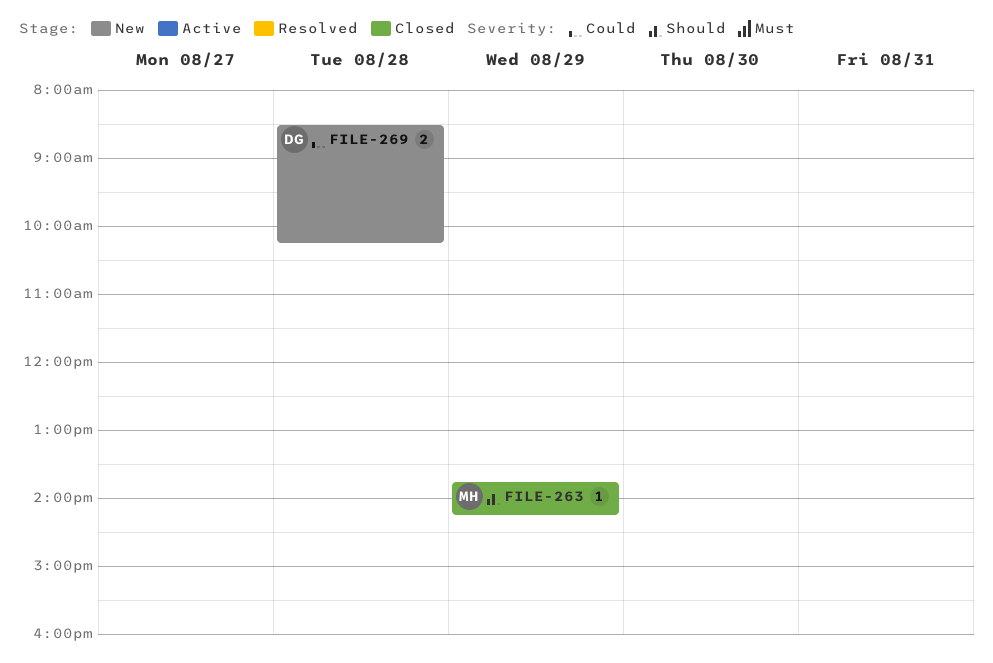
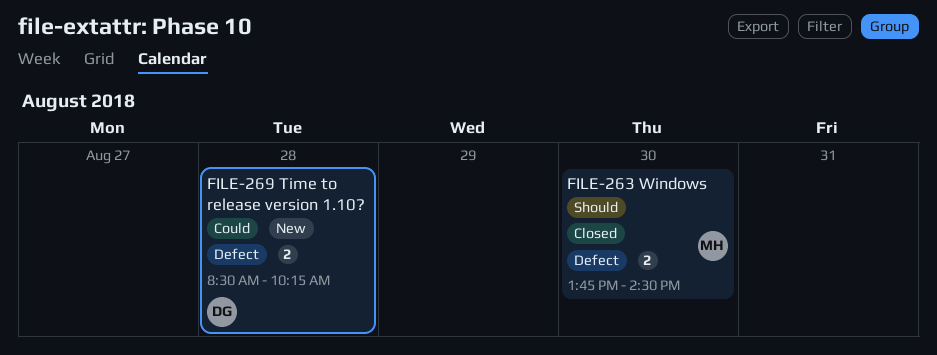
FILE-263, estimate: 1 -> 2
FILE-263, day: Aug 29 -> Aug 30
FILE-263, ends: 14:15 -> 14:30

